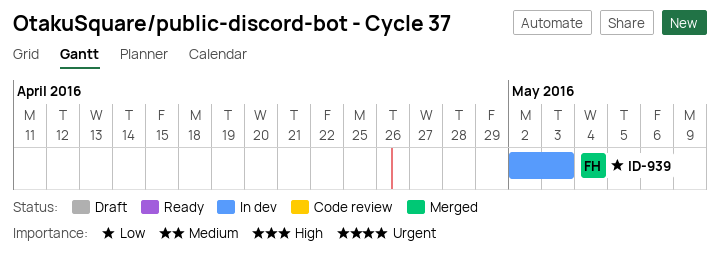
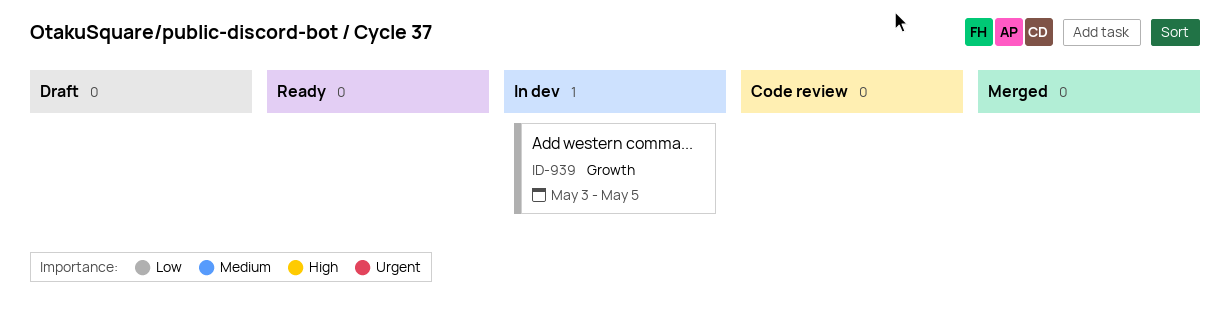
ID-939, start: May 2 -> May 3
ID-939, due: May 3 -> May 5

